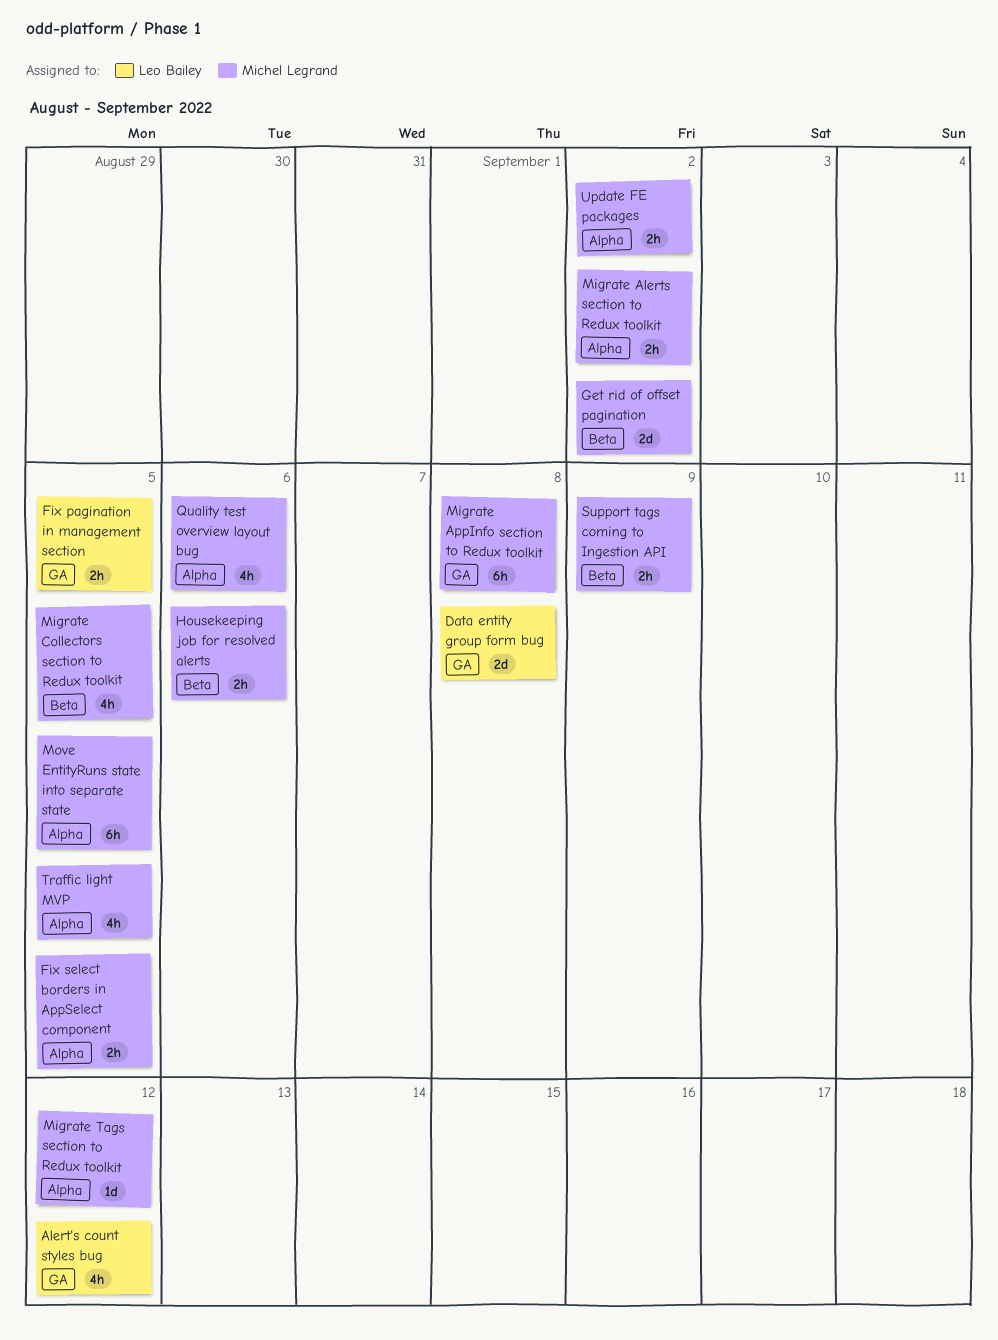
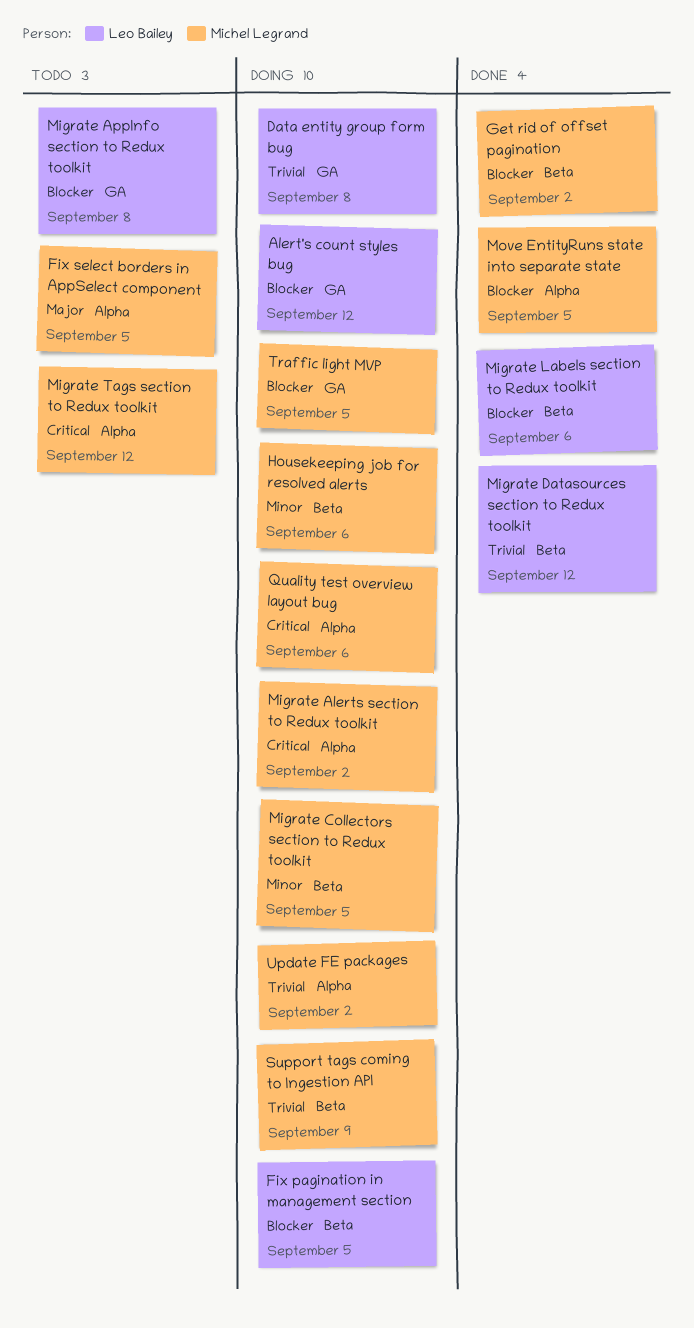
Fix pagination in management section, label: GA -> Beta
Migrate AppInfo section to Redux toolkit, owner: Michel Legrand -> Leo Bailey
Migrate Datasources section to Redux toolkit: none -> present
Migrate Labels section to Redux toolkit: none -> present
Traffic light MVP, label: Alpha -> GA

